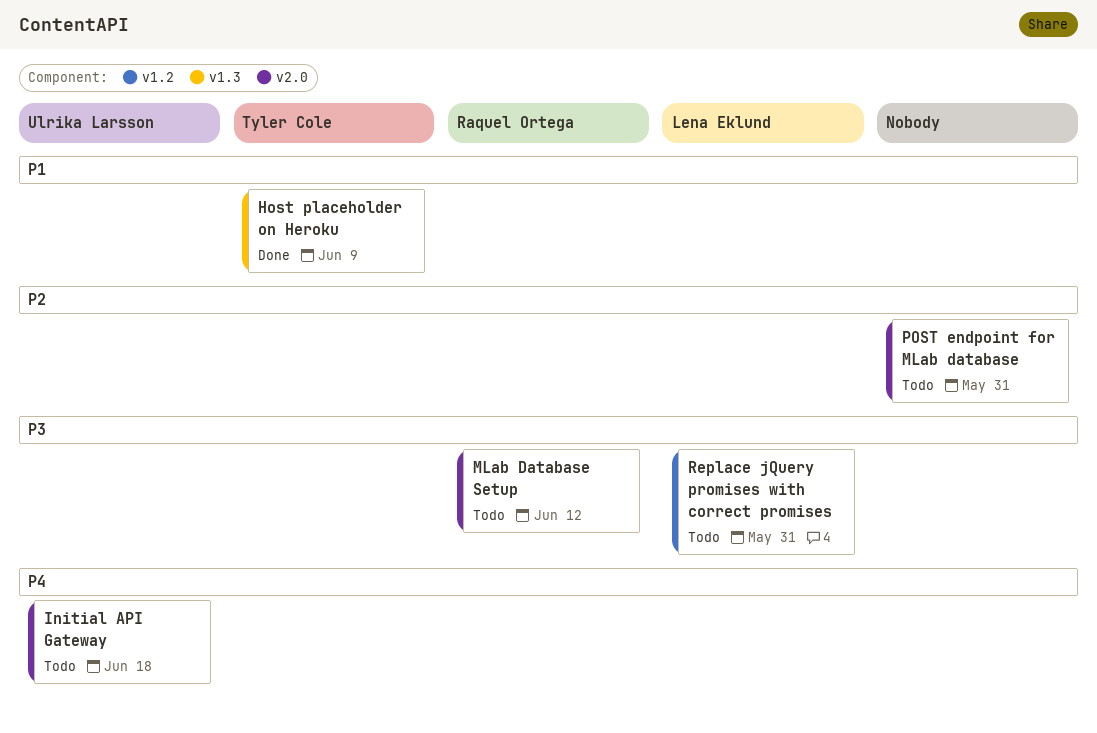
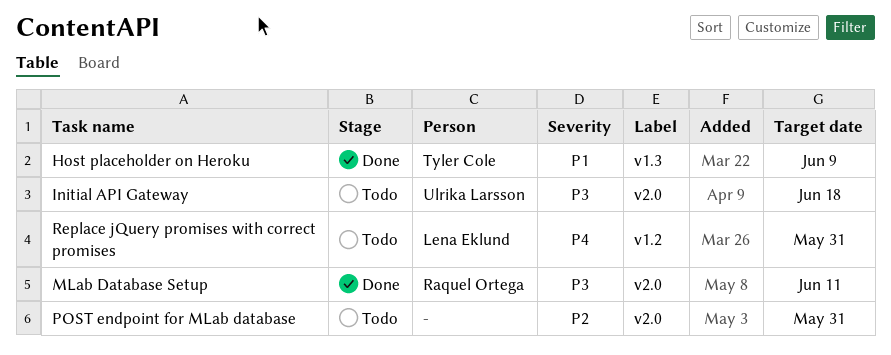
Initial API Gateway, priority: P4 -> P3
MLab Database Setup, status: Todo -> Done
MLab Database Setup, due: Jun 12 -> Jun 11
Replace jQuery promises with correct promises, priority: P3 -> P4

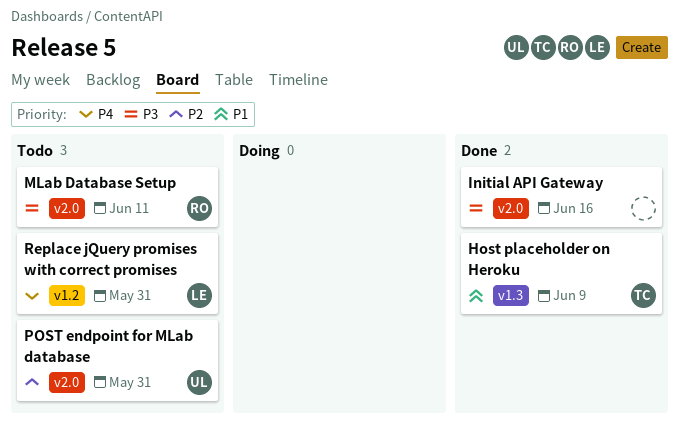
Initial API Gateway, status: Todo -> Done
Initial API Gateway, owner: Ulrika Larsson -> none
Initial API Gateway, due: Jun 18 -> Jun 16
MLab Database Setup, status: Done -> Todo
POST endpoint for MLab database, owner: none -> Ulrika Larsson

